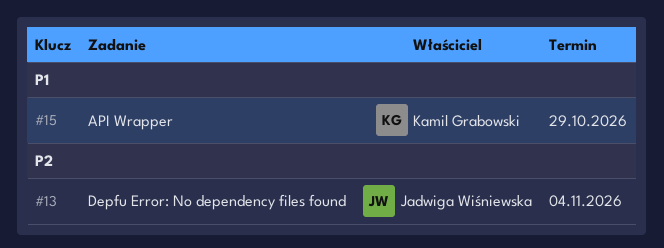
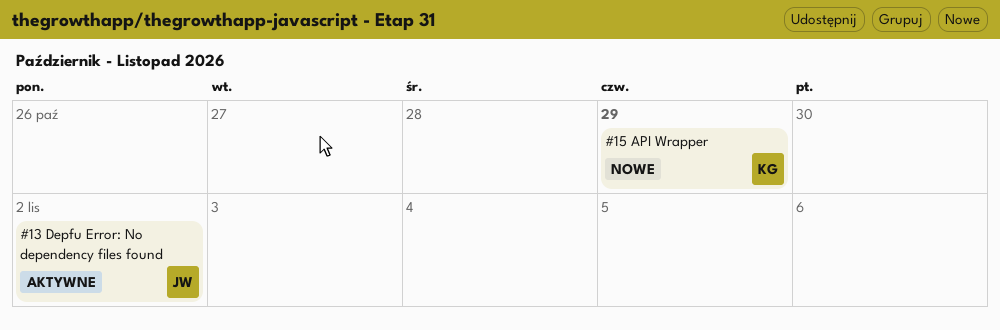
#13, due: Nov 4 -> Nov 2

